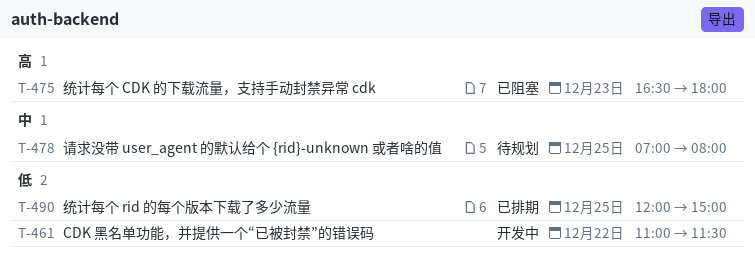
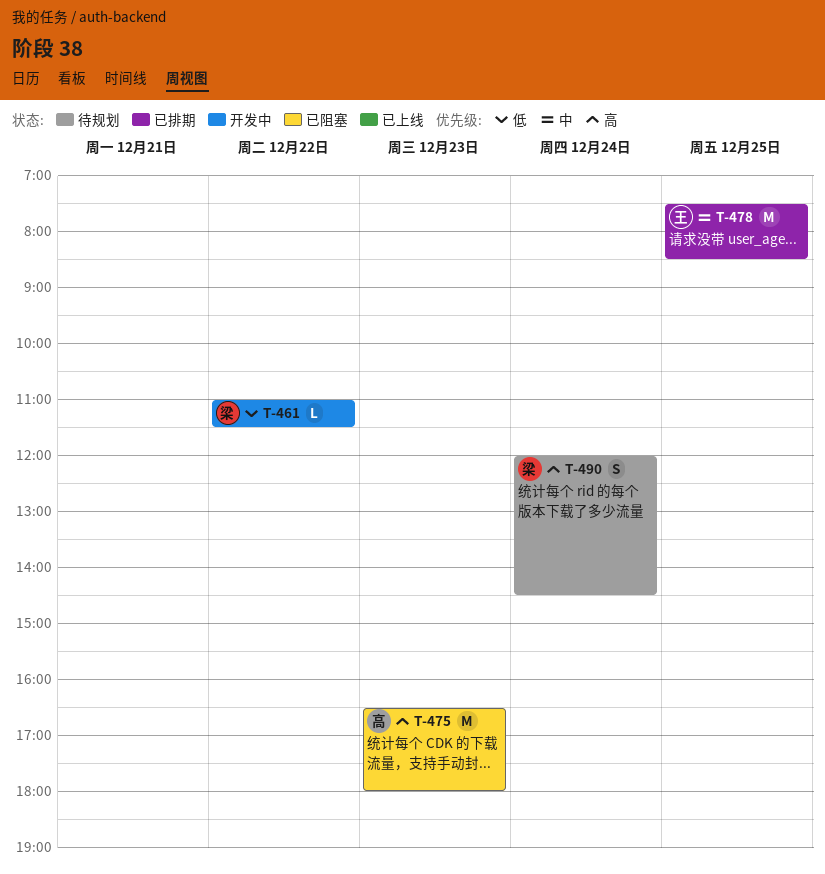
T-478, status: 待规划 -> 已排期
T-478, begins: 07:00 -> 07:30
T-478, ends: 08:00 -> 08:30
T-490, status: 已排期 -> 待规划
T-490, priority: 低 -> 高
T-490, day: Dec 25 -> Dec 24
T-490, ends: 15:00 -> 14:30

